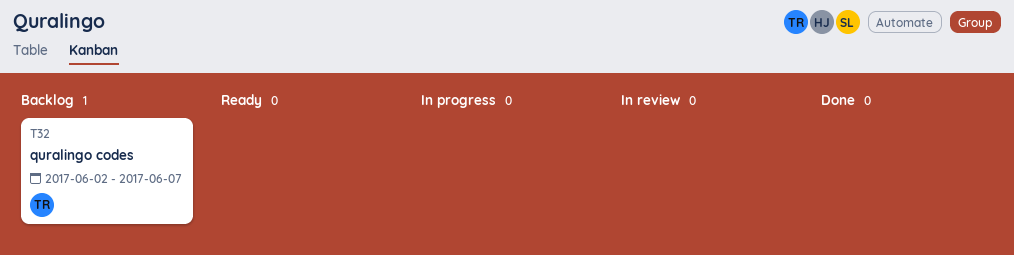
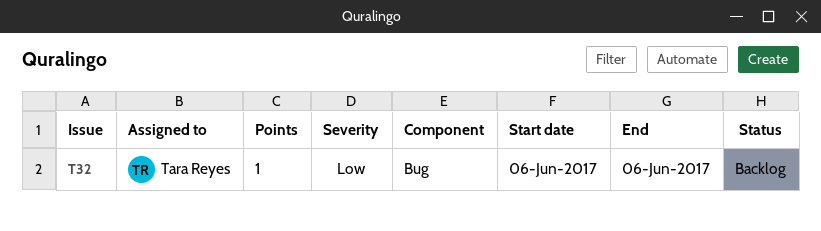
T32, start: Jun 2 -> Jun 6
T32, due: Jun 7 -> Jun 6

